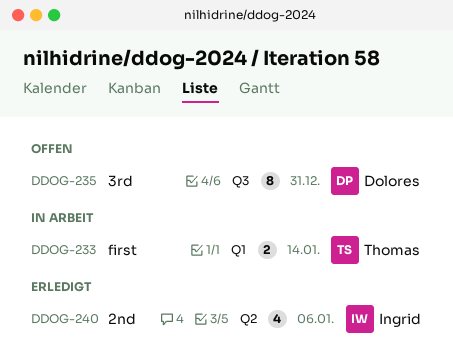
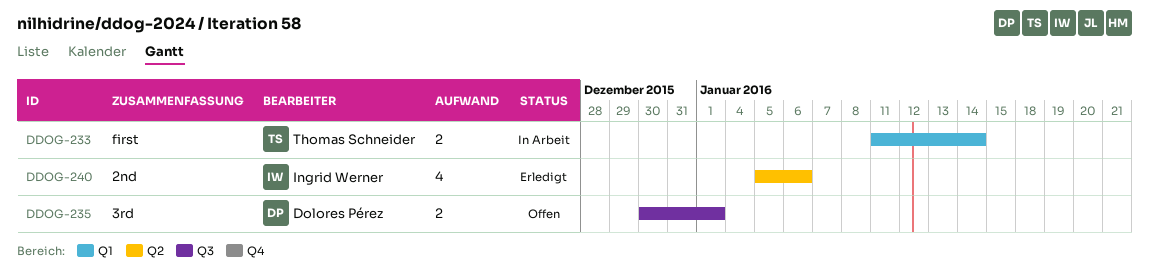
DDOG-235, estimate: 8 -> 2
DDOG-235, due: Dec 31 -> Jan 1

